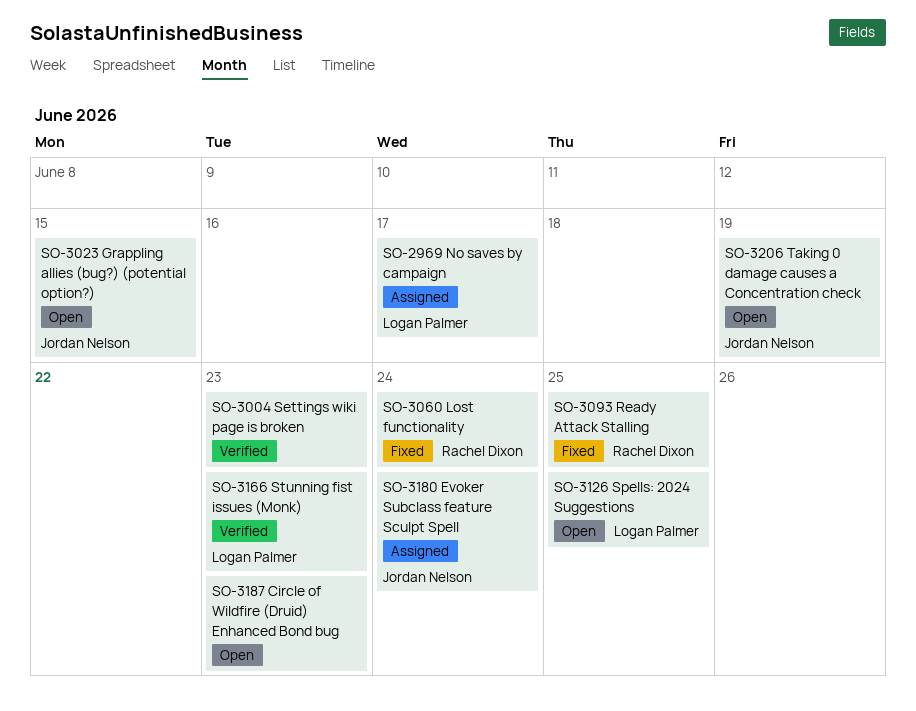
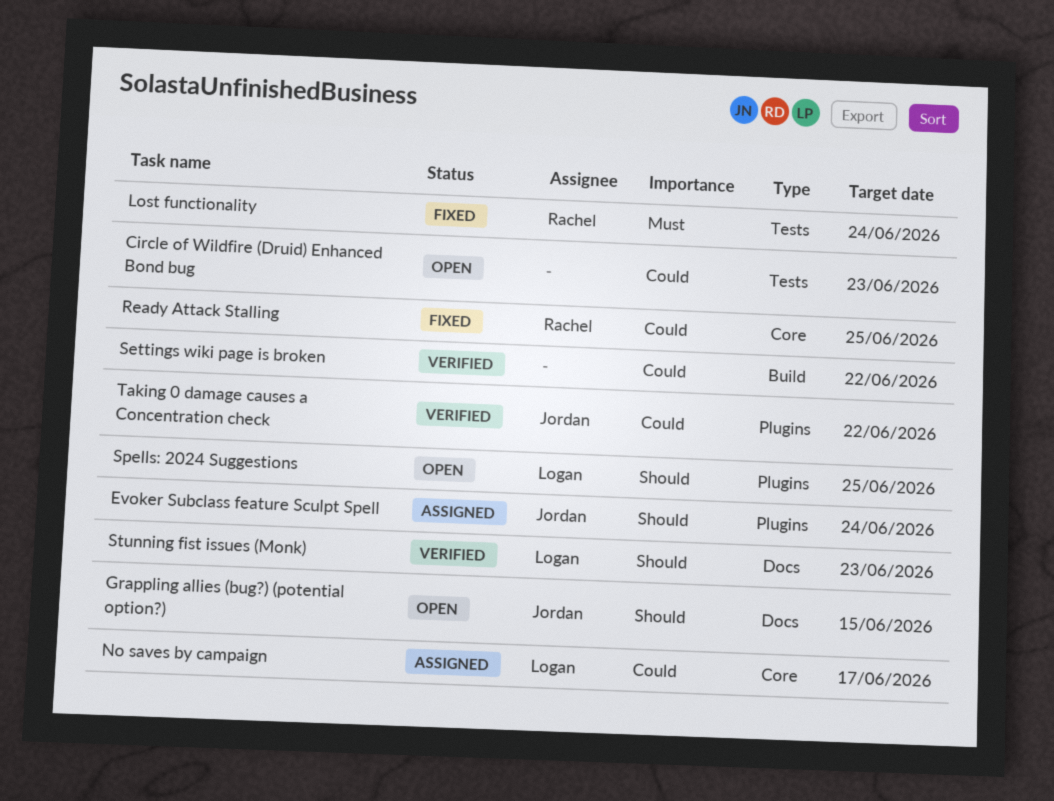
Settings wiki page is broken, due: Jun 23 -> Jun 22
Taking 0 damage causes a Concentration check, status: Open -> Verified
Taking 0 damage causes a Concentration check, due: Jun 19 -> Jun 22

